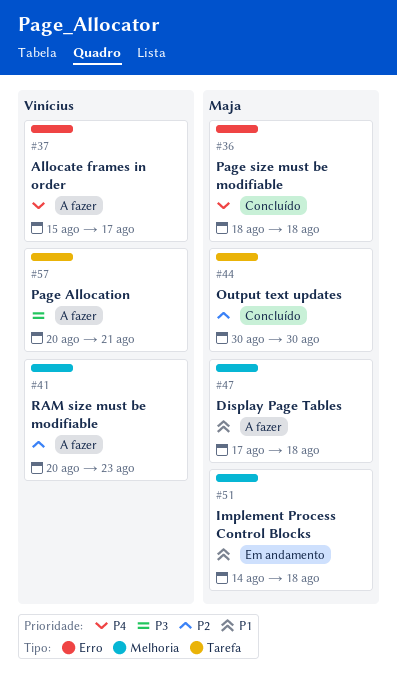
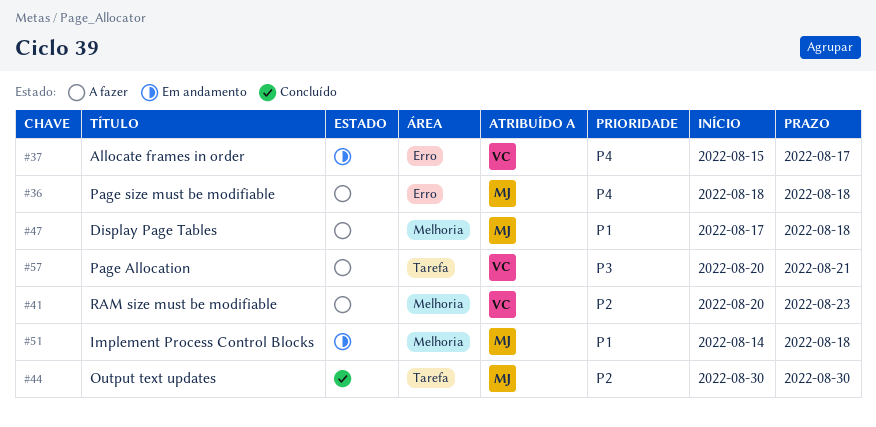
#36, status: Concluído -> A fazer
#37, status: A fazer -> Em andamento

